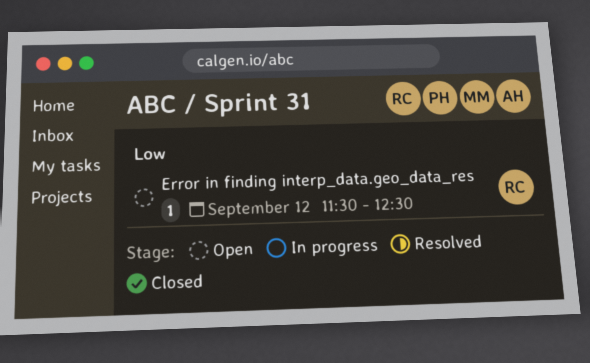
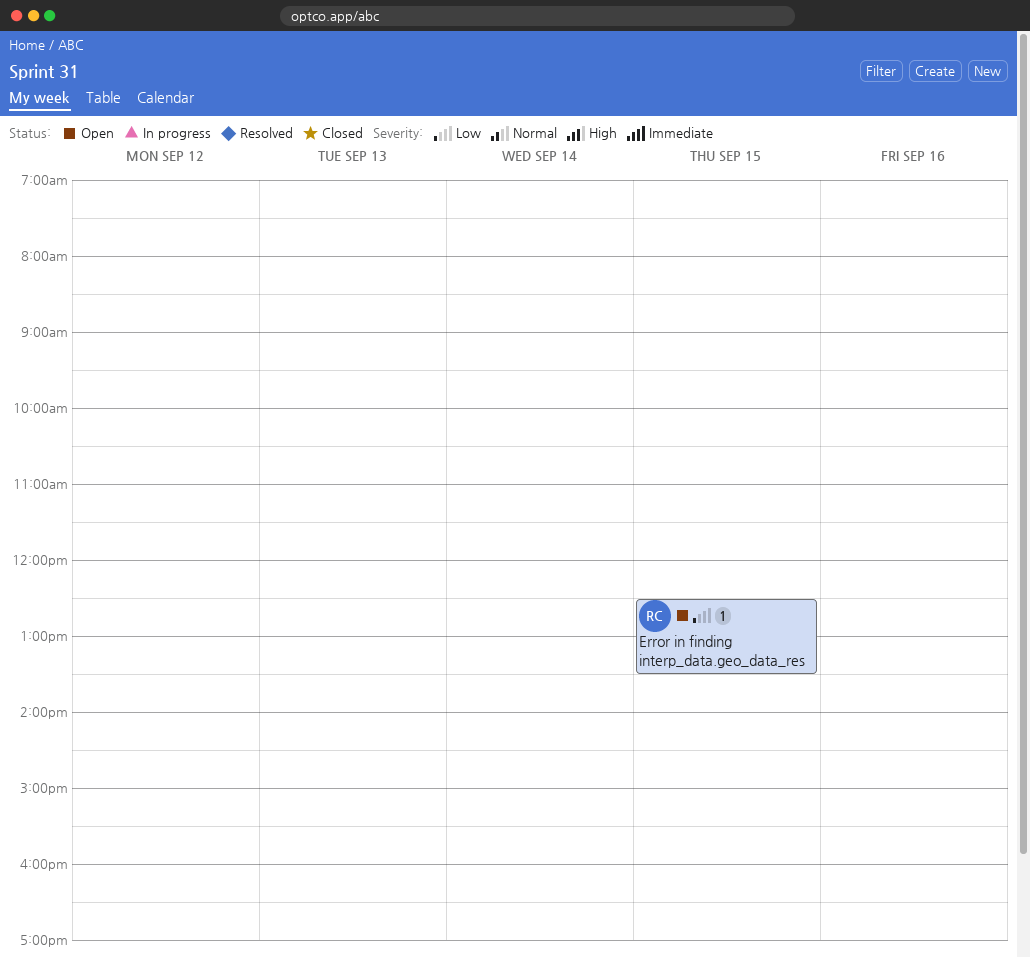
Error in finding interp_data.geo_data_res, day: Sep 12 -> Sep 15
Error in finding interp_data.geo_data_res, begins: 11:30 -> 12:30
Error in finding interp_data.geo_data_res, ends: 12:30 -> 13:30

